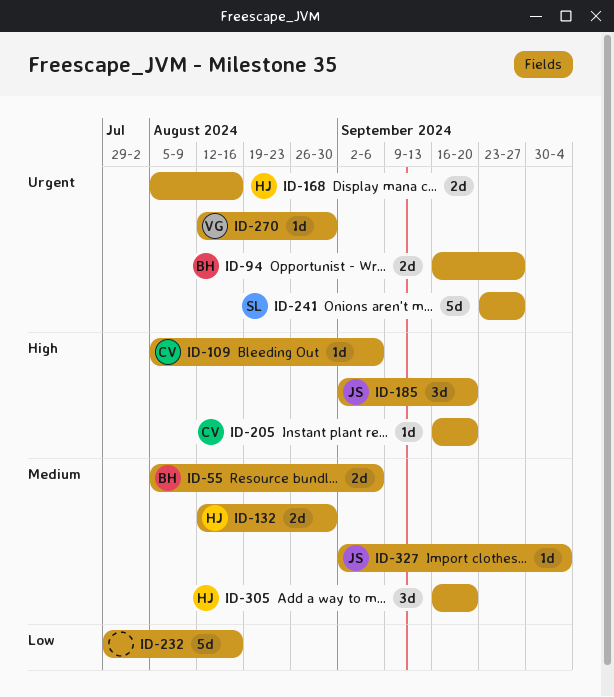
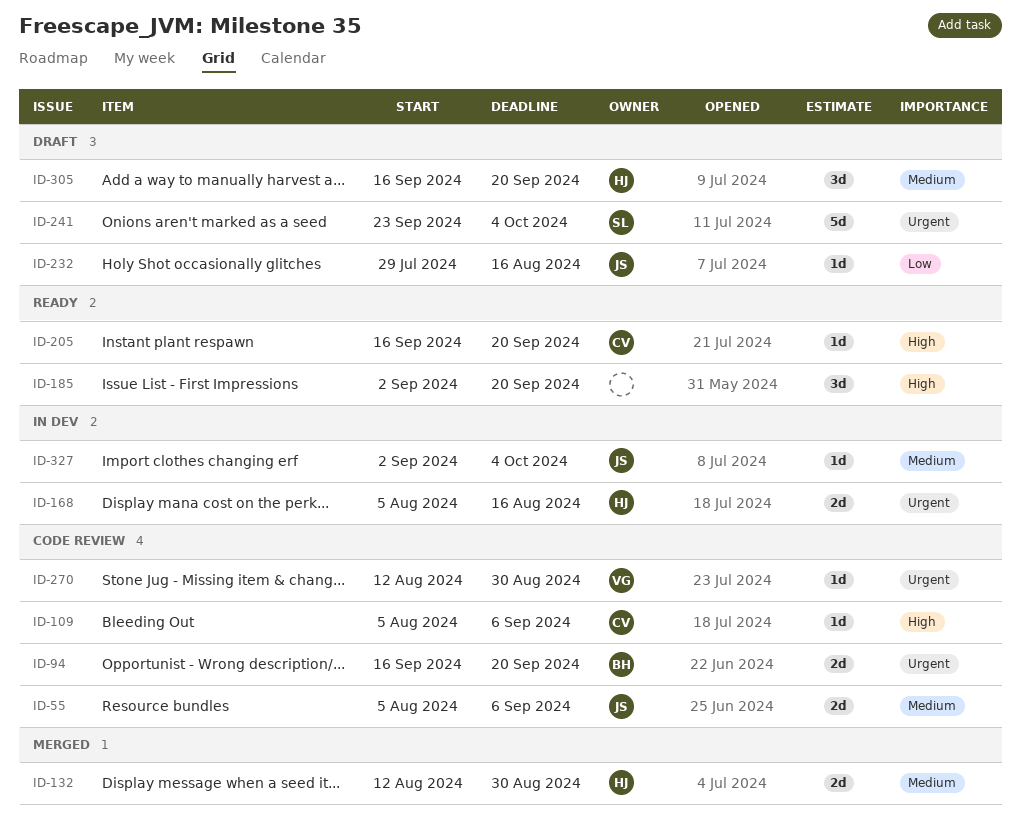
ID-55, owner: BH -> JS
ID-94, due: Sep 27 -> Sep 20
ID-185, owner: JS -> none
ID-232, owner: none -> JS
ID-232, estimate: 5d -> 1d
ID-241, due: Sep 27 -> Oct 4

